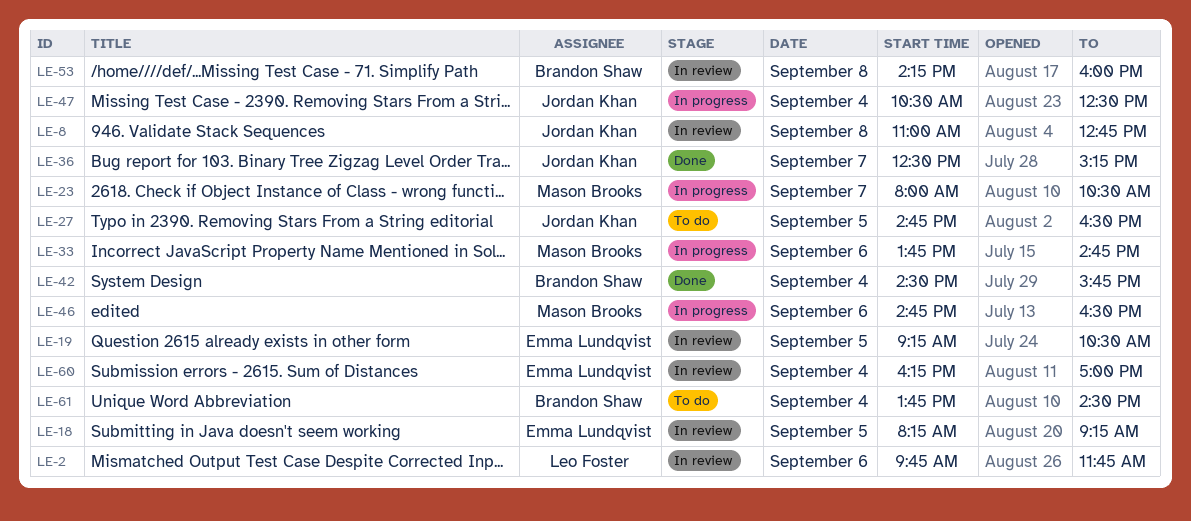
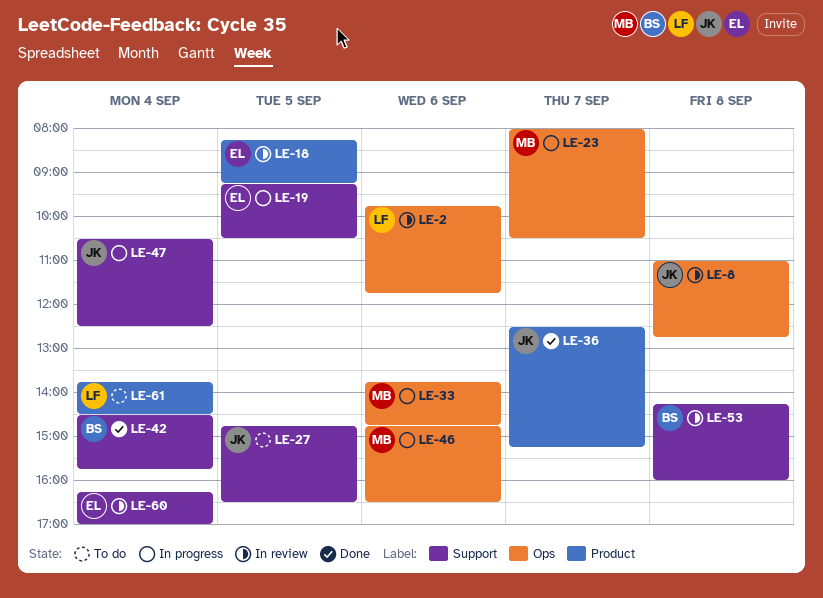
LE-19, status: In review -> In progress
LE-61, owner: Brandon Shaw -> Leo Foster

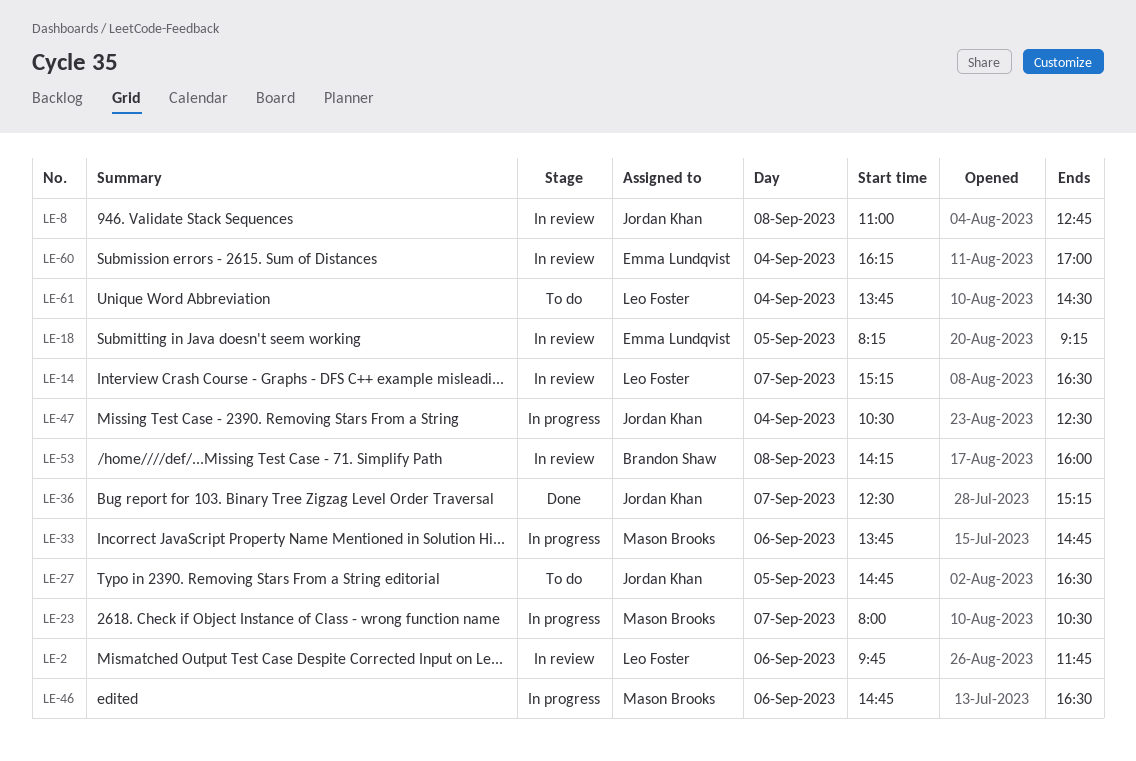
LE-14: none -> present
LE-19: present -> none
LE-42: present -> none

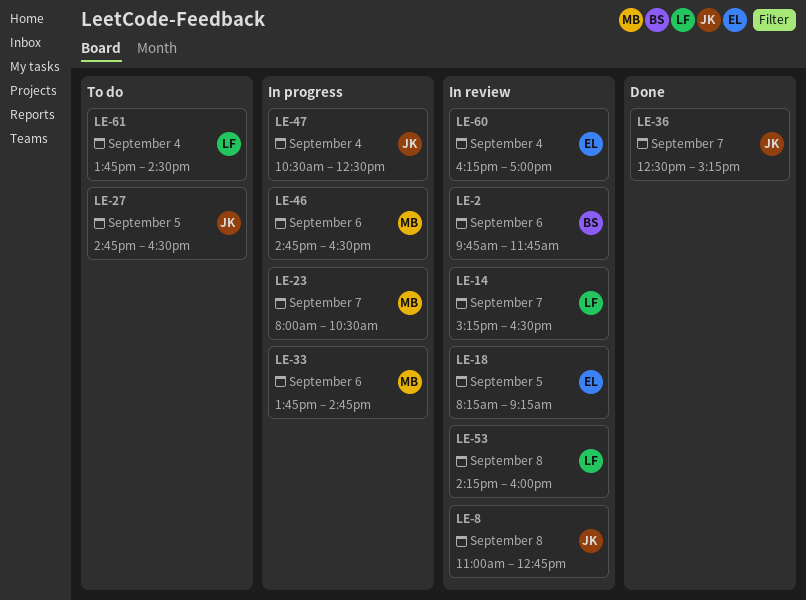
LE-2, owner: Leo Foster -> Brandon Shaw
LE-53, owner: Brandon Shaw -> Leo Foster

